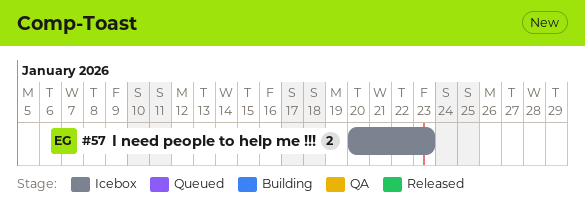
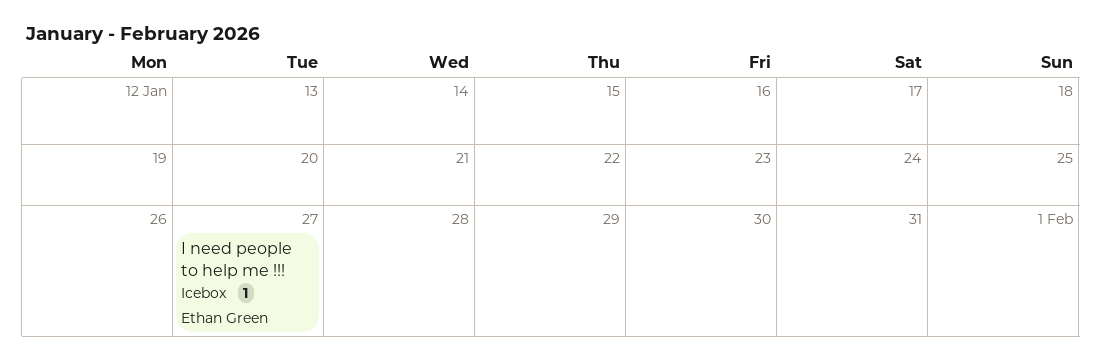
I need people to help me !!!, estimate: 2 -> 1
I need people to help me !!!, due: Jan 23 -> Jan 27

